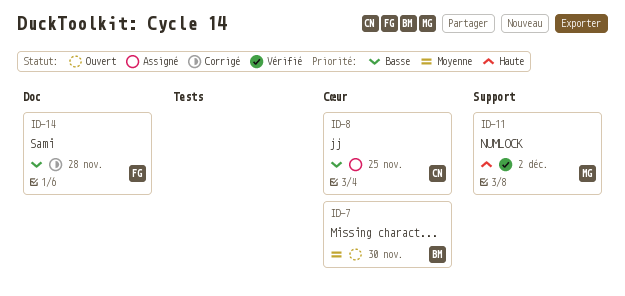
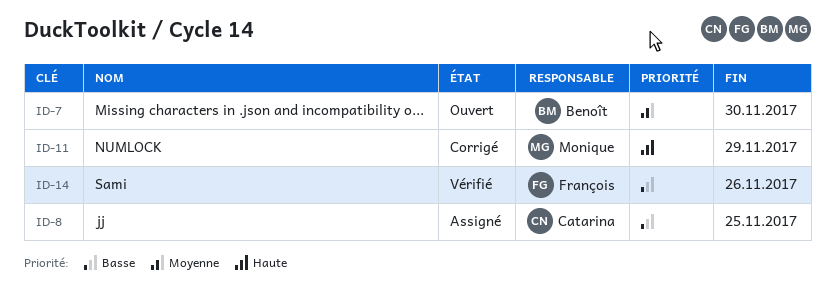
ID-11, status: Vérifié -> Corrigé
ID-11, due: Dec 2 -> Nov 29
ID-14, status: Corrigé -> Vérifié
ID-14, due: Nov 28 -> Nov 26

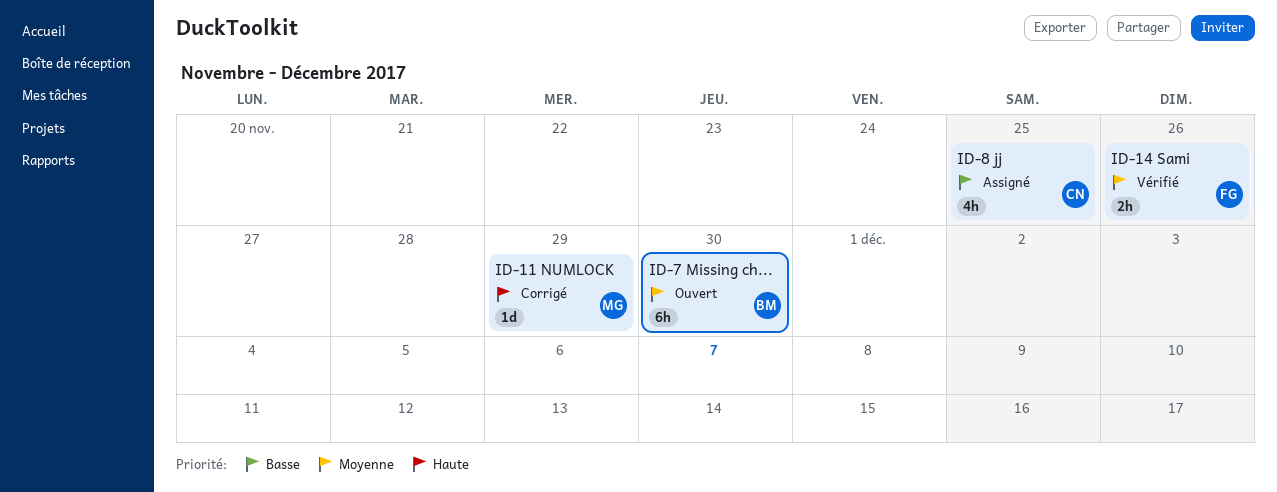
ID-14, priority: Basse -> Moyenne

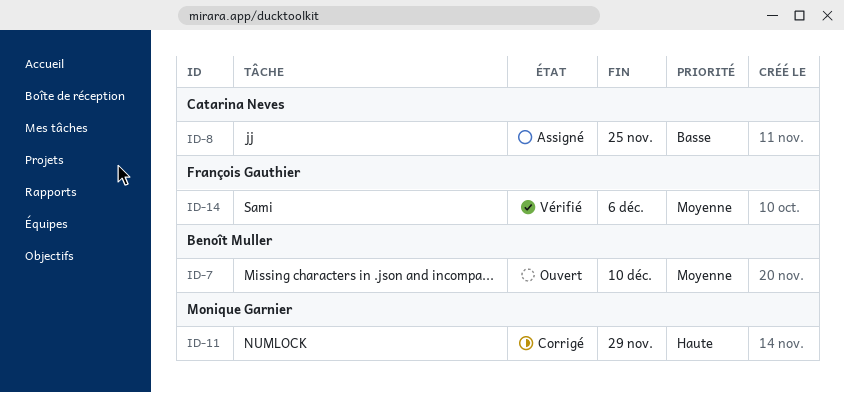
ID-7, due: Nov 30 -> Dec 10
ID-14, due: Nov 26 -> Dec 6

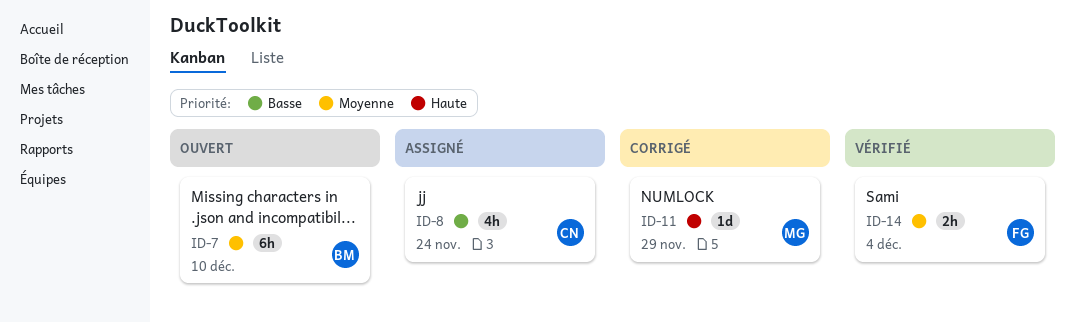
ID-8, due: Nov 25 -> Nov 24
ID-14, due: Dec 6 -> Dec 4

